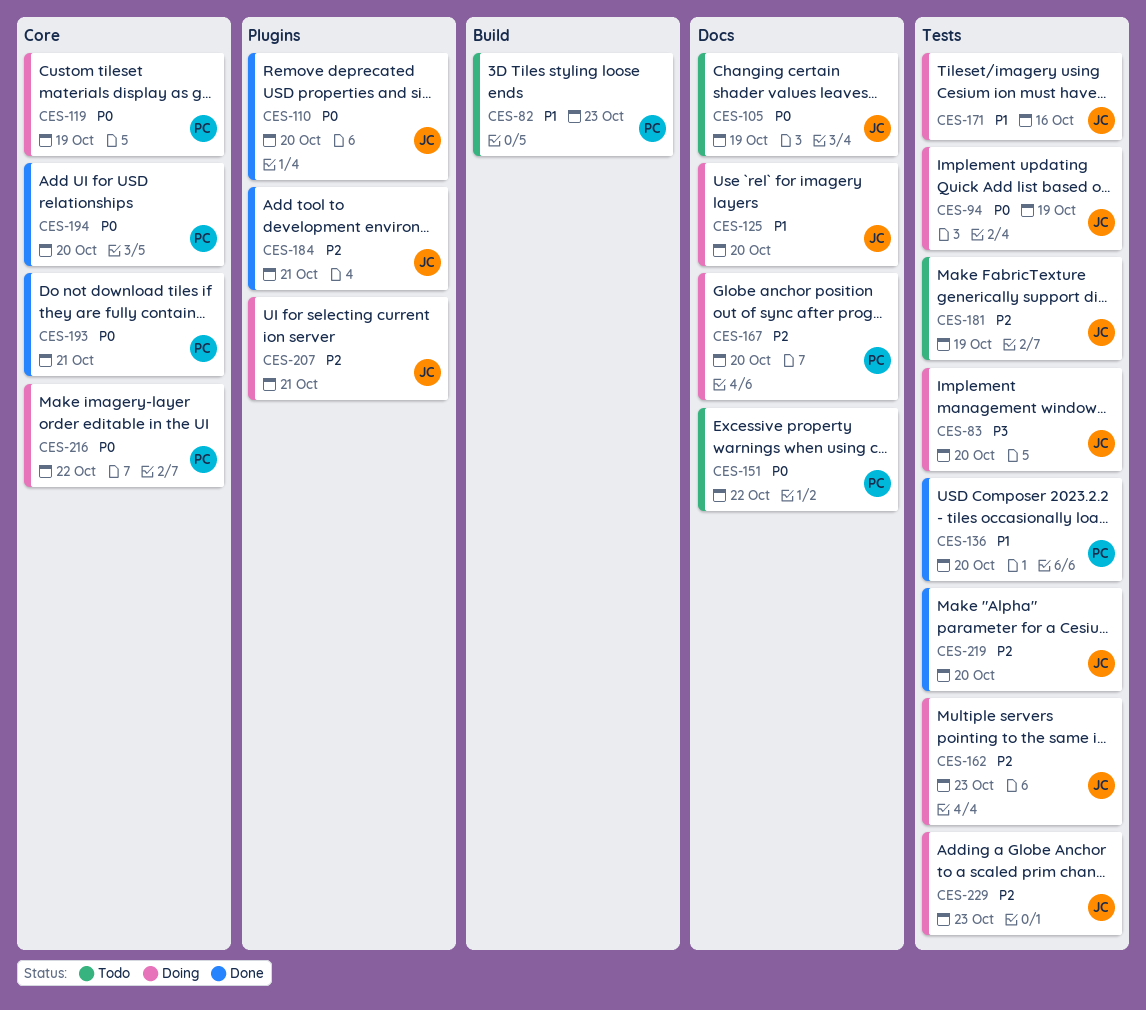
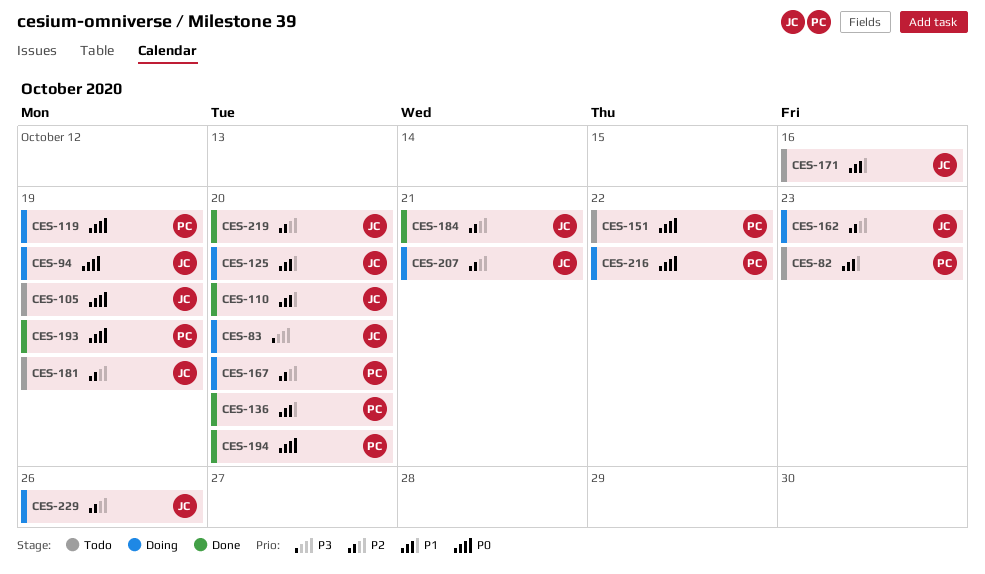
CES-110, priority: P0 -> P1
CES-171, status: Doing -> Todo
CES-193, due: Oct 21 -> Oct 19
CES-229, due: Oct 23 -> Oct 26

